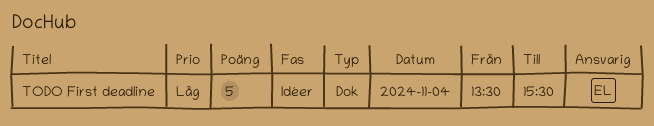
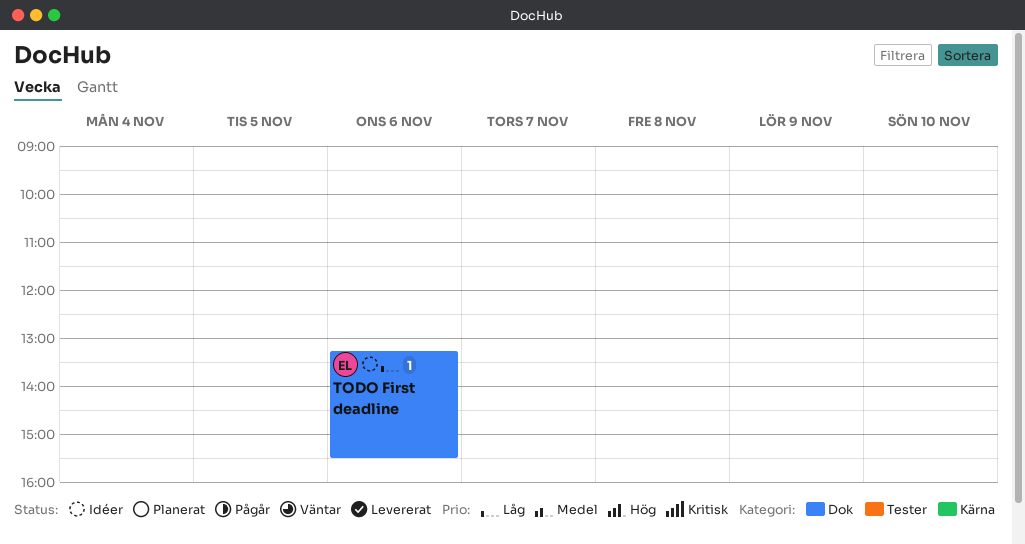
TODO First deadline, estimate: 5 -> 1
TODO First deadline, day: Nov 4 -> Nov 6
TODO First deadline, begins: 13:30 -> 13:15

